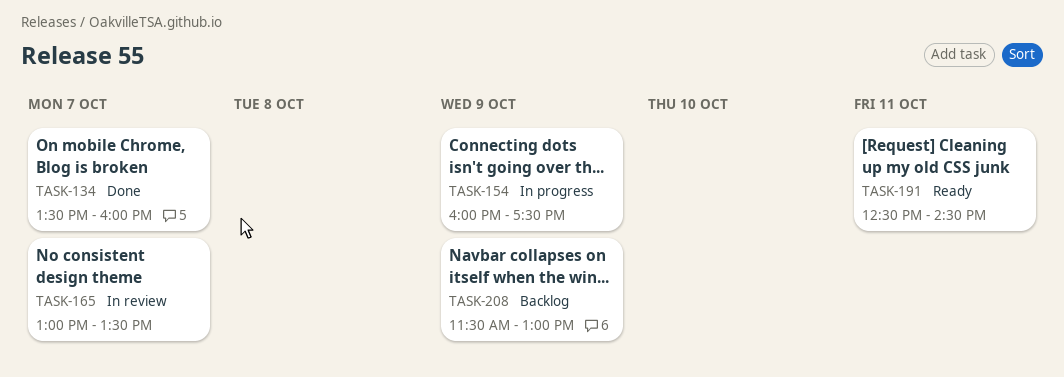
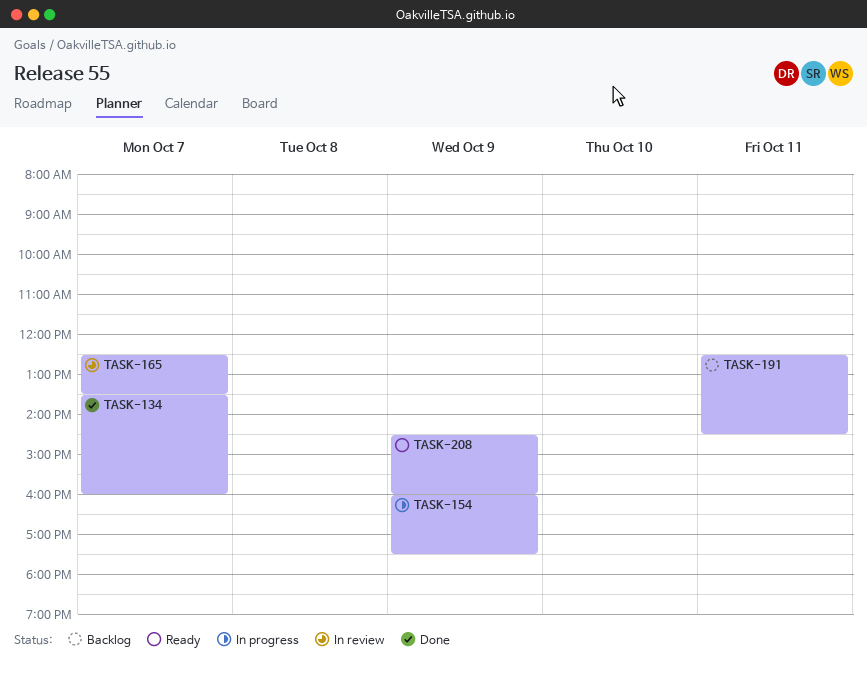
TASK-165, begins: 13:00 -> 12:30
TASK-191, status: Ready -> Backlog
TASK-208, status: Backlog -> Ready
TASK-208, begins: 11:30 -> 14:30
TASK-208, ends: 13:00 -> 16:00

